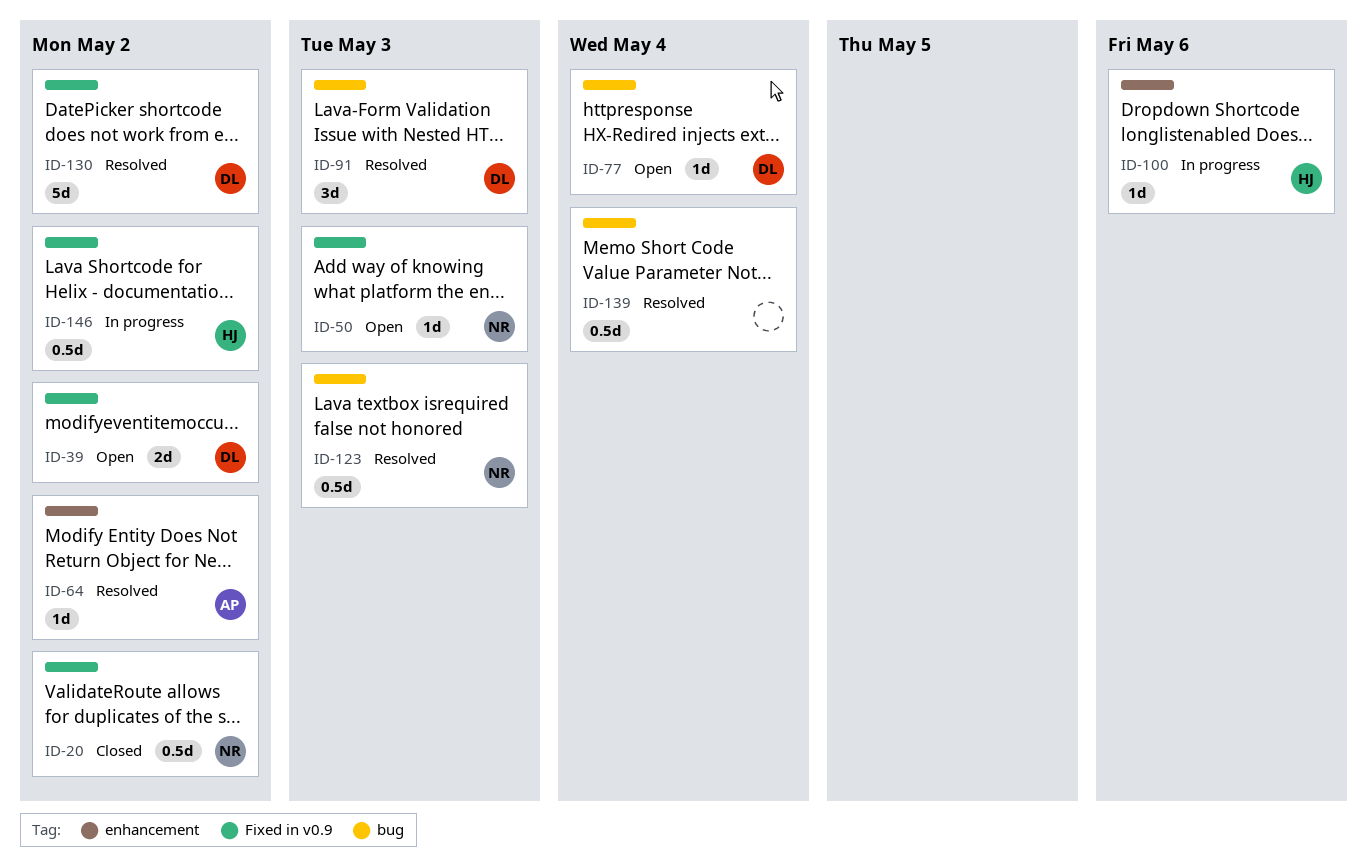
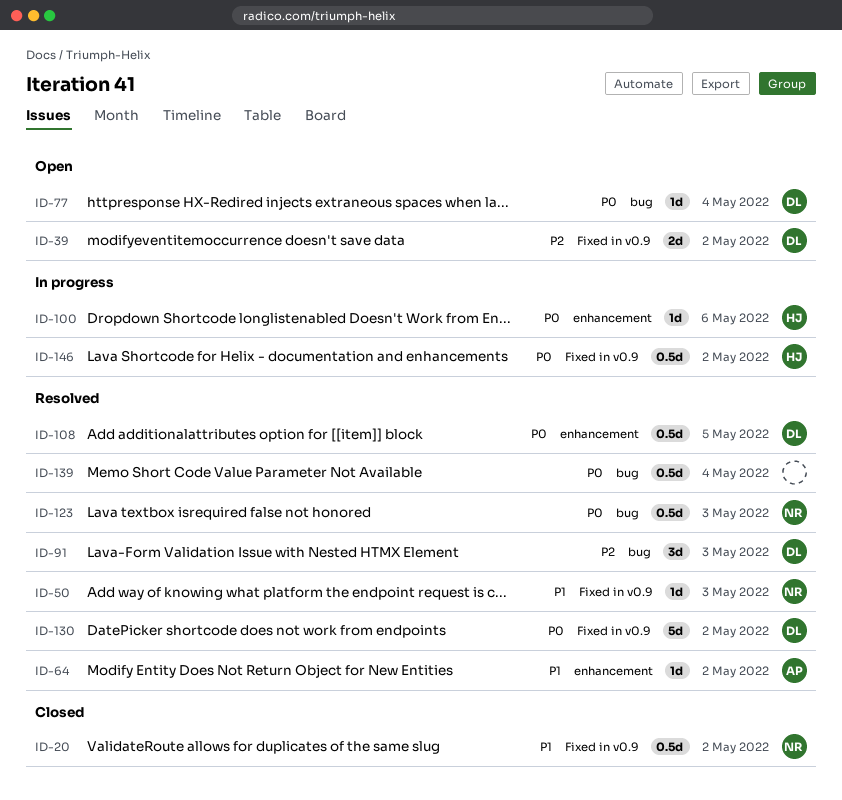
ID-50, status: Open -> Resolved
ID-108: none -> present

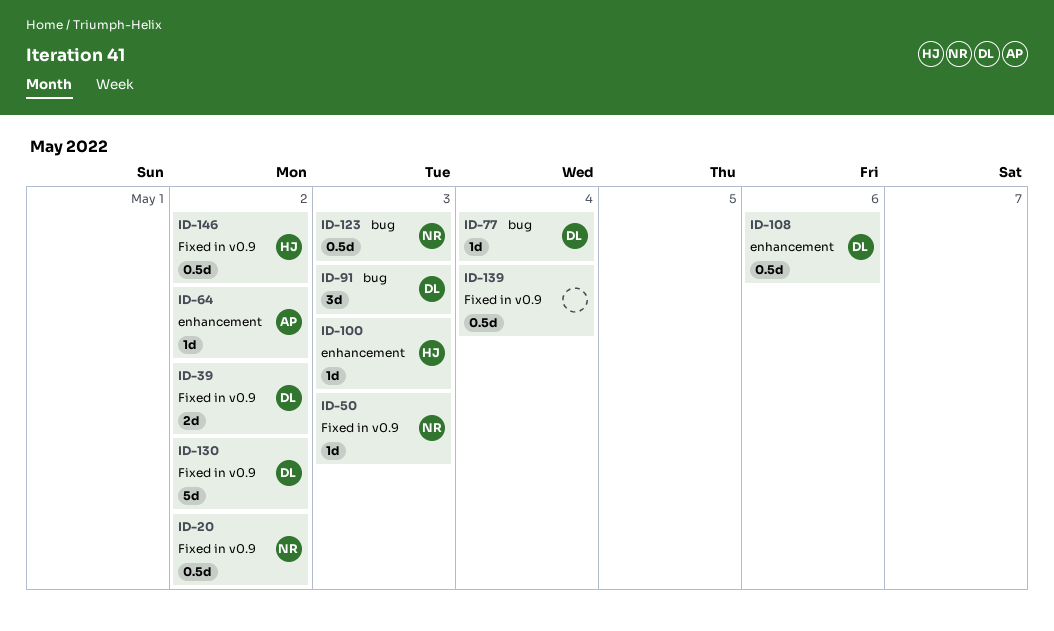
ID-100, due: May 6 -> May 3
ID-108, due: May 5 -> May 6
ID-139, label: bug -> Fixed in v0.9

